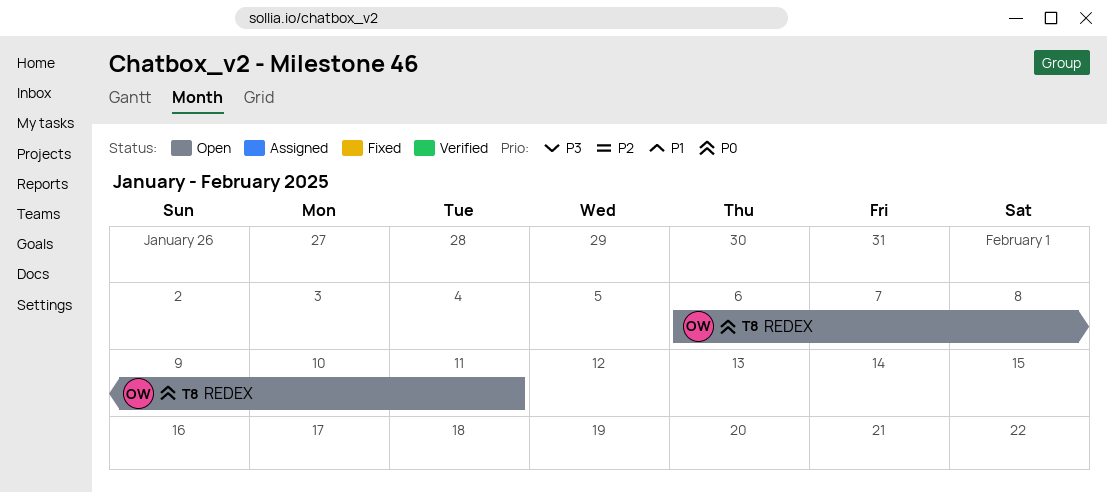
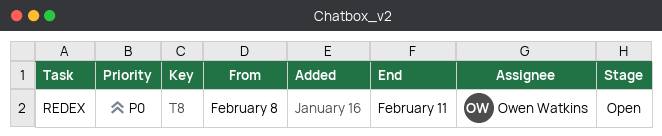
T8, start: Feb 6 -> Feb 8

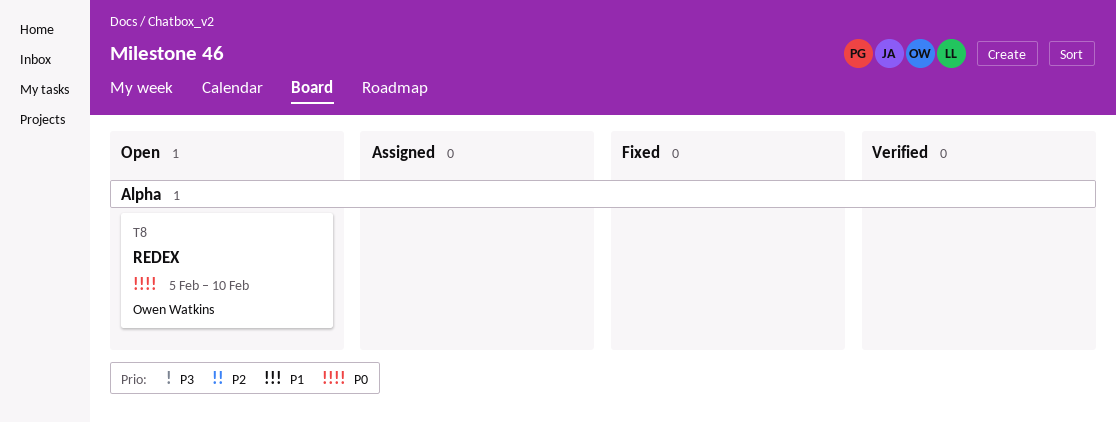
T8, start: Feb 8 -> Feb 5
T8, due: Feb 11 -> Feb 10

